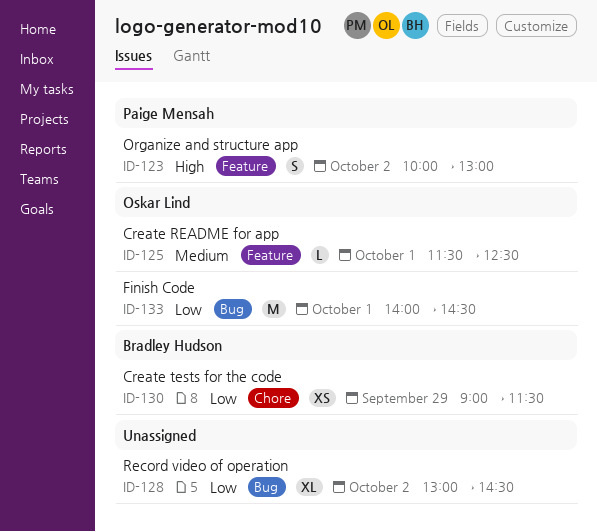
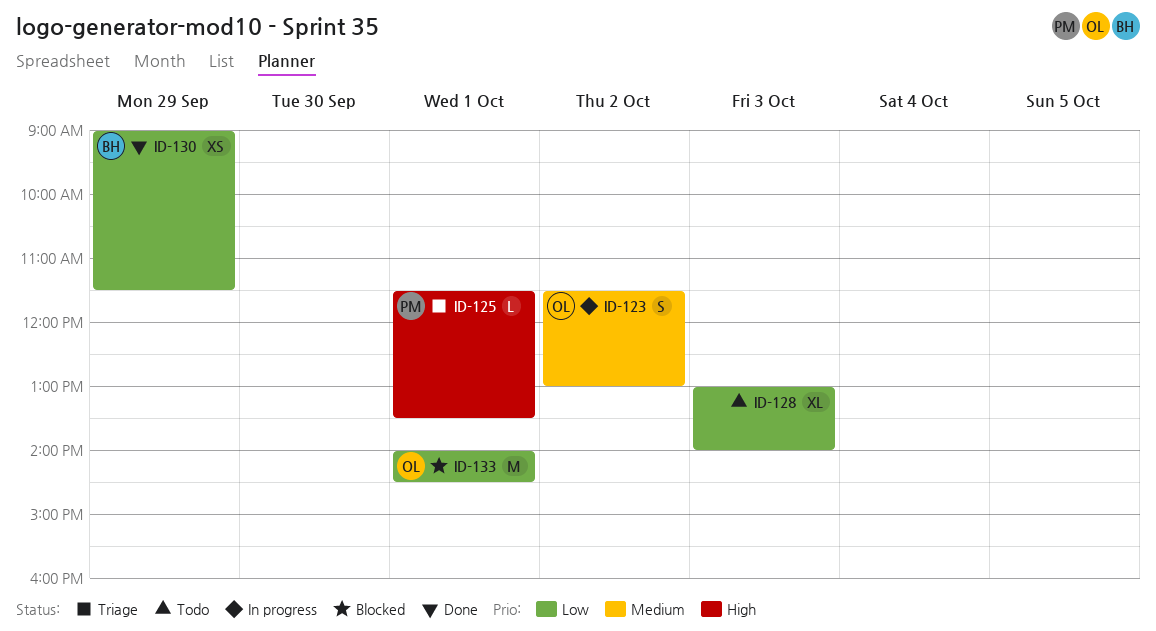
ID-123, owner: Paige Mensah -> Oskar Lind
ID-123, priority: High -> Medium
ID-123, begins: 10:00 -> 11:30
ID-125, owner: Oskar Lind -> Paige Mensah
ID-125, priority: Medium -> High
ID-125, ends: 12:30 -> 13:30
ID-128, day: Oct 2 -> Oct 3
ID-128, ends: 14:30 -> 14:00

